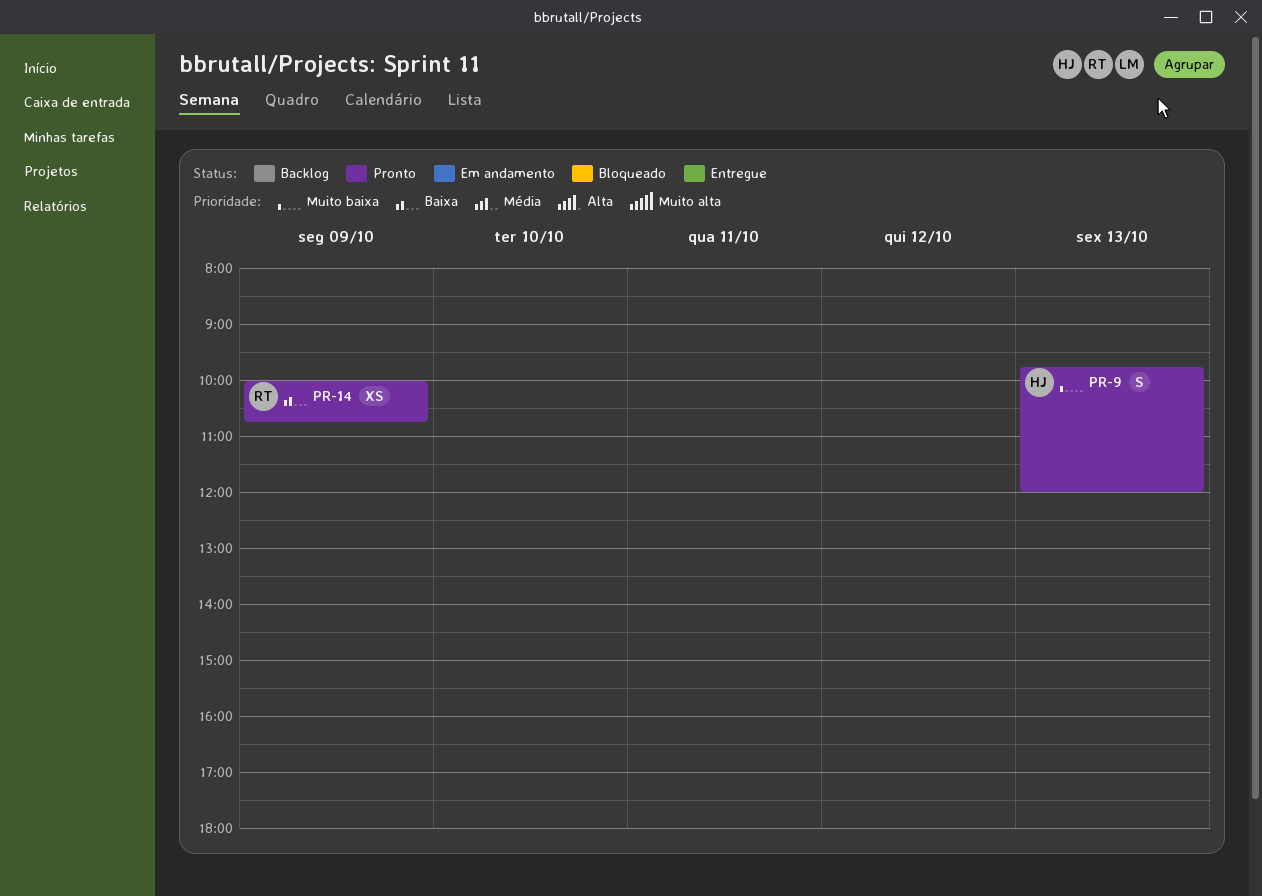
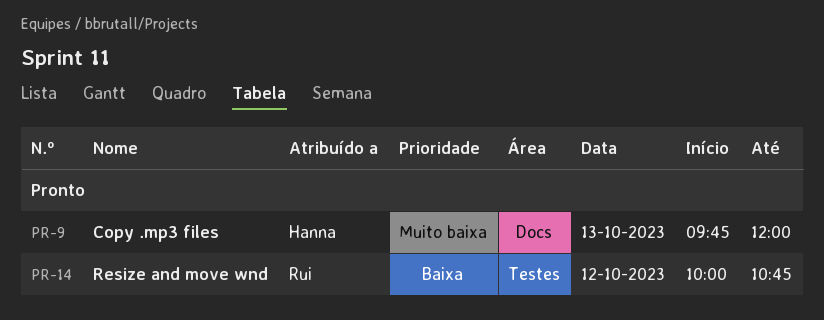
PR-14, day: Oct 9 -> Oct 12

